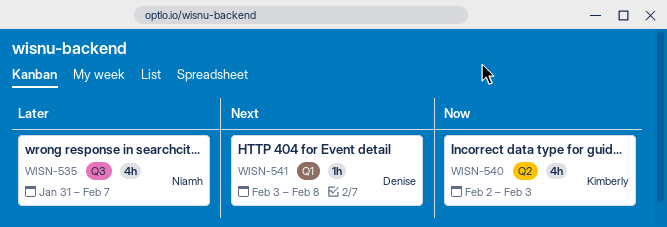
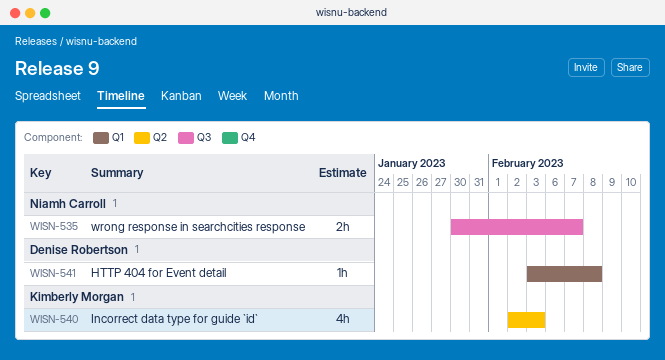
WISN-535, estimate: 4h -> 2h
WISN-535, start: Jan 31 -> Jan 30

